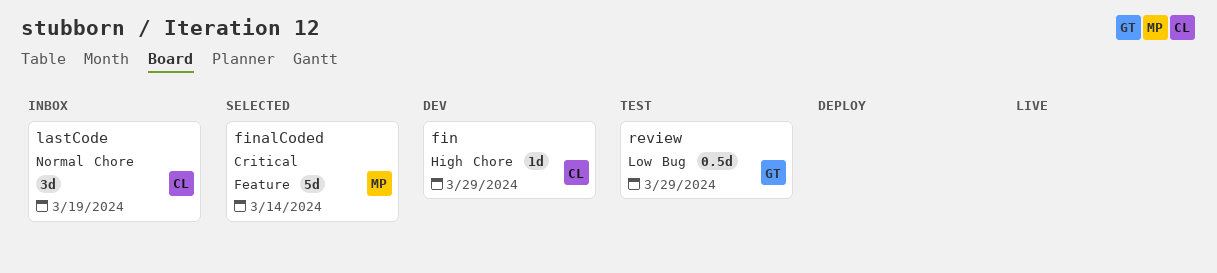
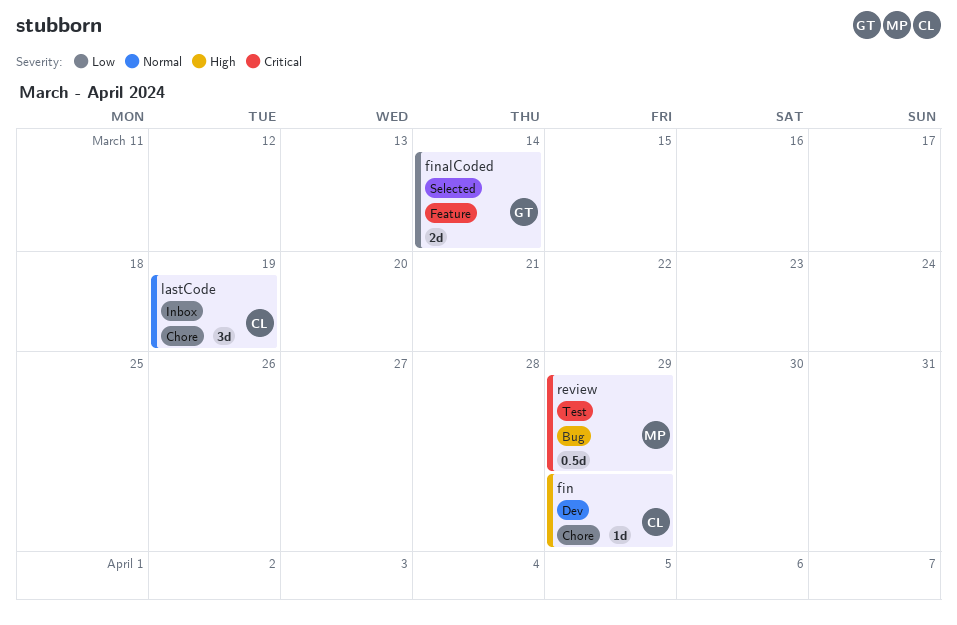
finalCoded, owner: MP -> GT
finalCoded, priority: Critical -> Low
finalCoded, estimate: 5d -> 2d
review, owner: GT -> MP
review, priority: Low -> Critical

